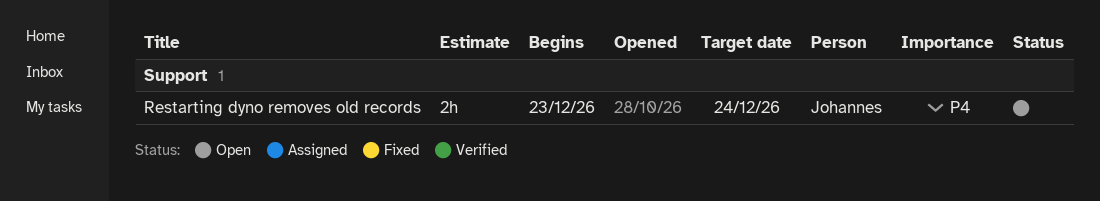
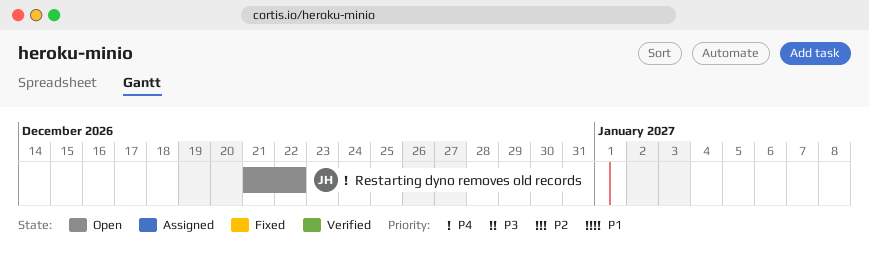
Restarting dyno removes old records, start: Dec 23 -> Dec 21
Restarting dyno removes old records, due: Dec 24 -> Dec 22

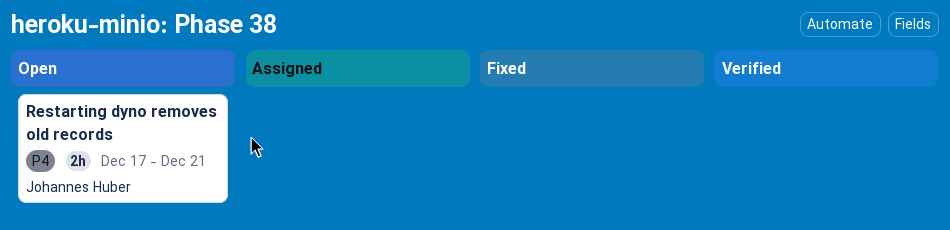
Restarting dyno removes old records, start: Dec 21 -> Dec 17
Restarting dyno removes old records, due: Dec 22 -> Dec 21

